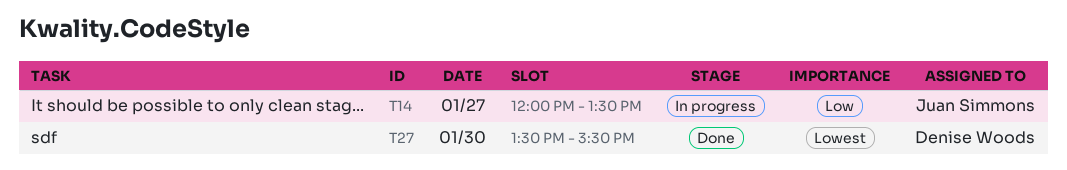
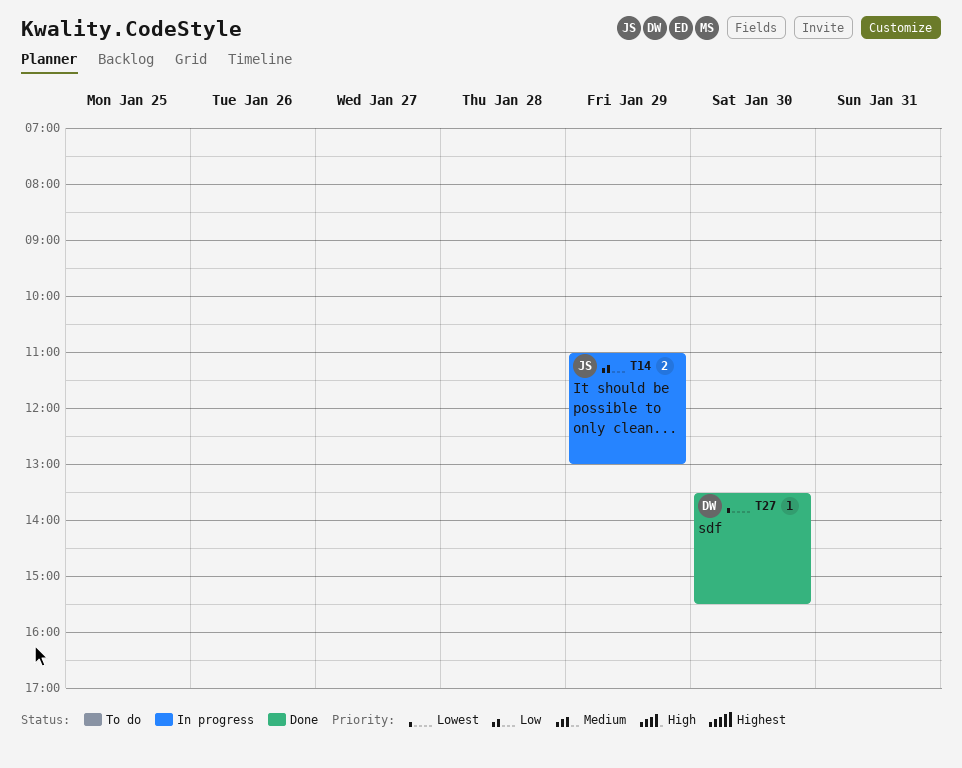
T14, day: Jan 27 -> Jan 29
T14, begins: 12:00 -> 11:00
T14, ends: 13:30 -> 13:00

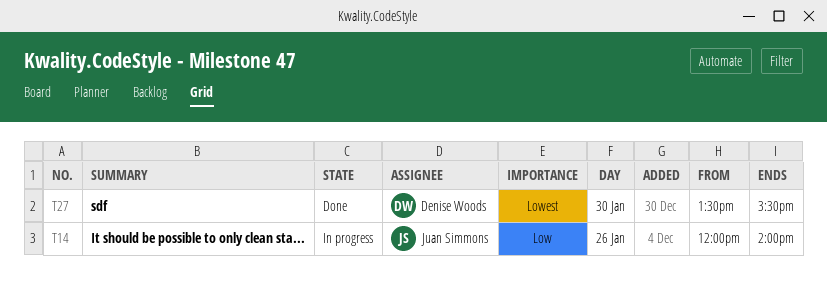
T14, day: Jan 29 -> Jan 26
T14, begins: 11:00 -> 12:00
T14, ends: 13:00 -> 14:00

